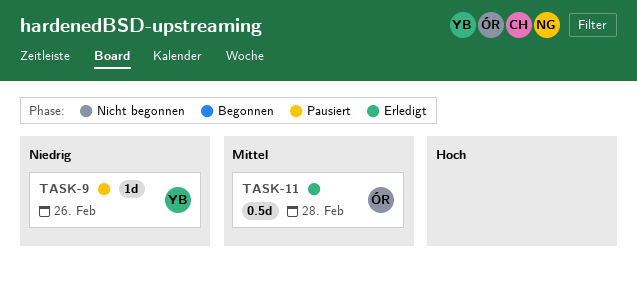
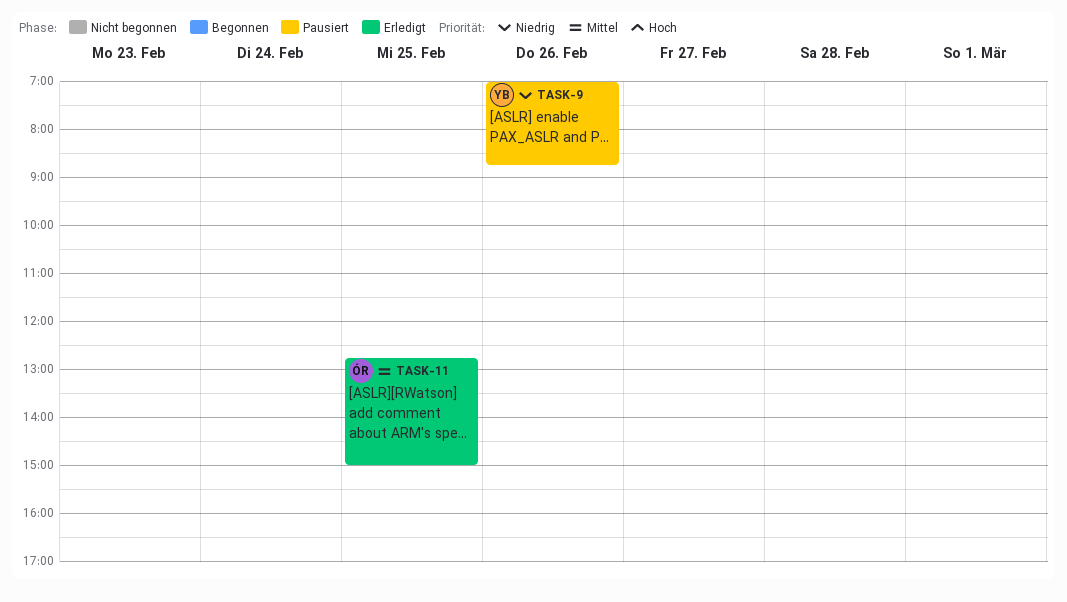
TASK-11, day: Feb 28 -> Feb 25

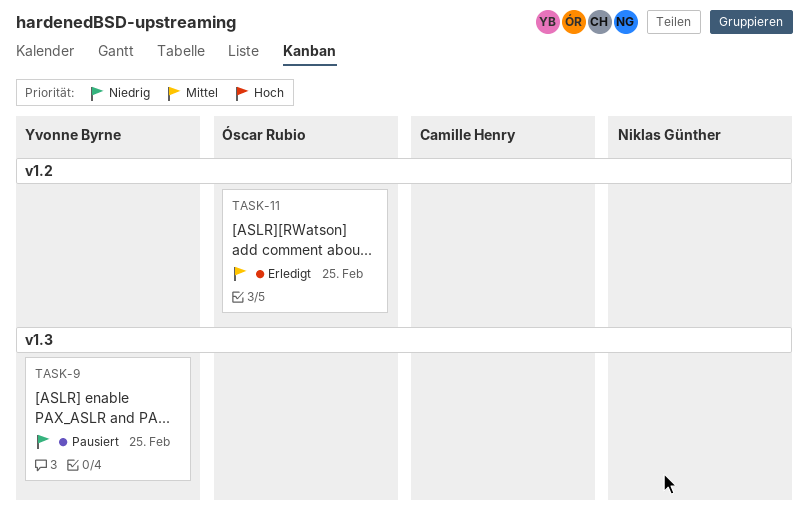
TASK-9, day: Feb 26 -> Feb 25

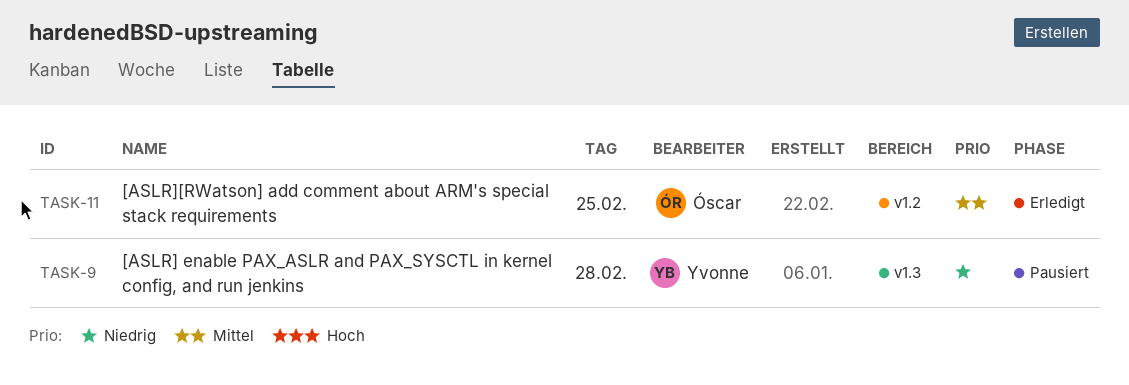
TASK-9, day: Feb 25 -> Feb 28

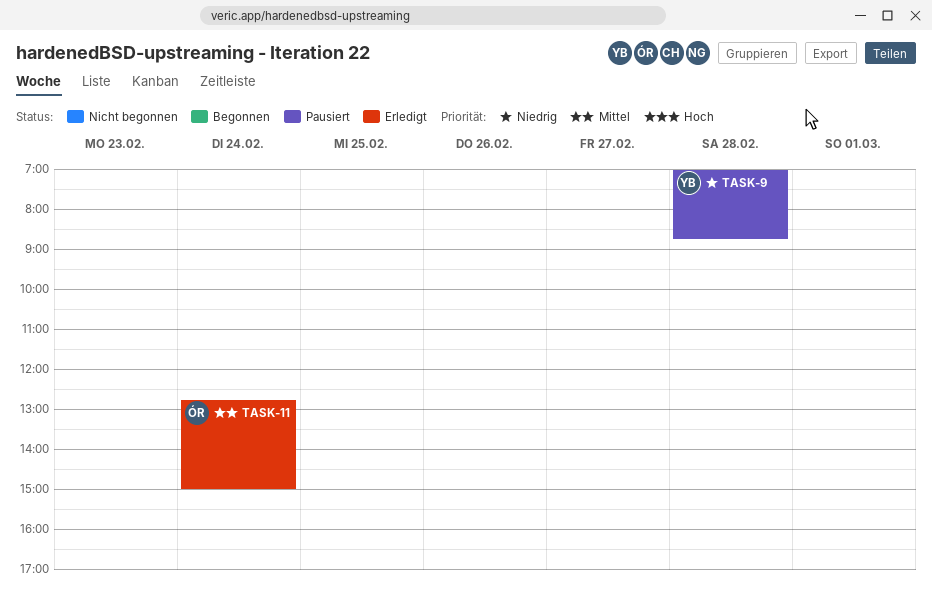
TASK-11, day: Feb 25 -> Feb 24

